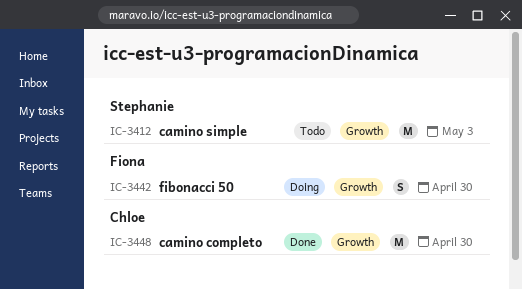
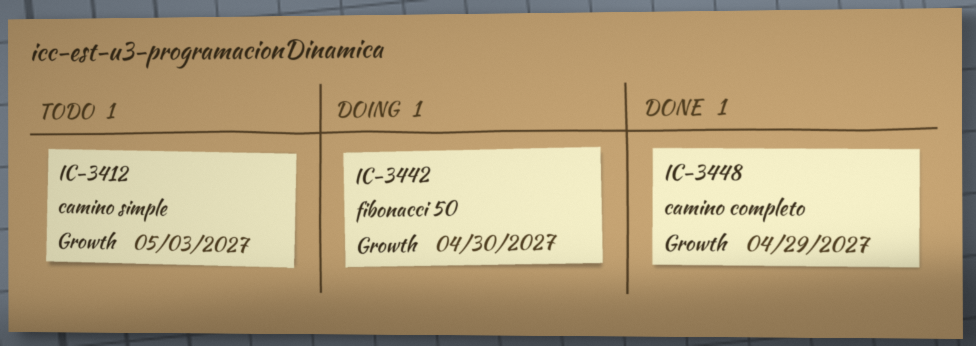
IC-3448, due: Apr 30 -> Apr 29

